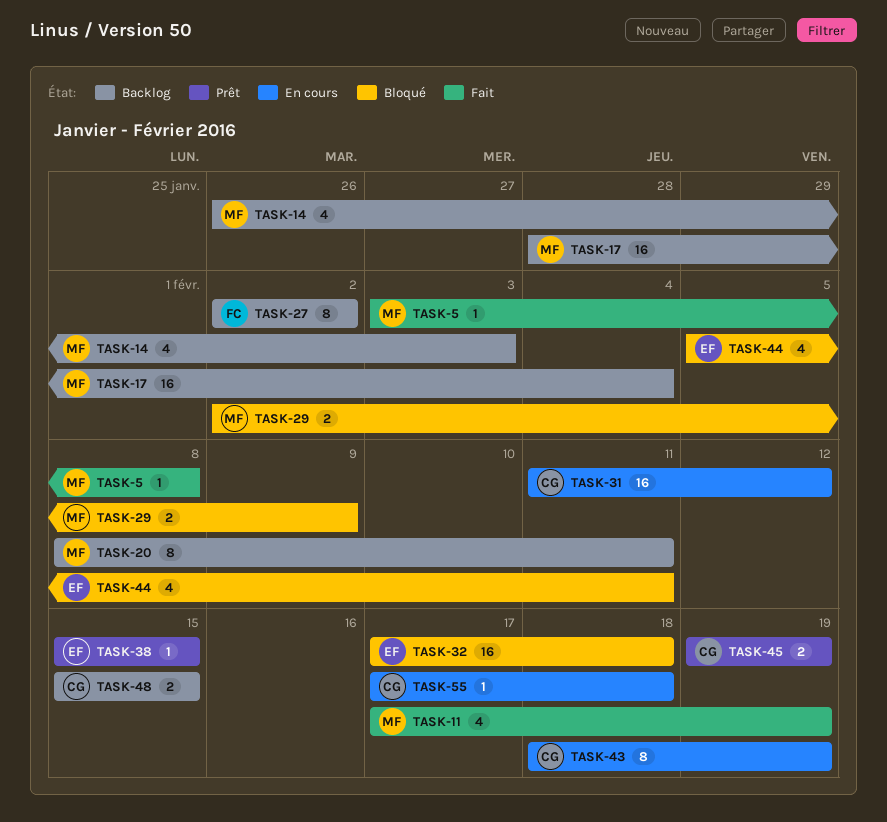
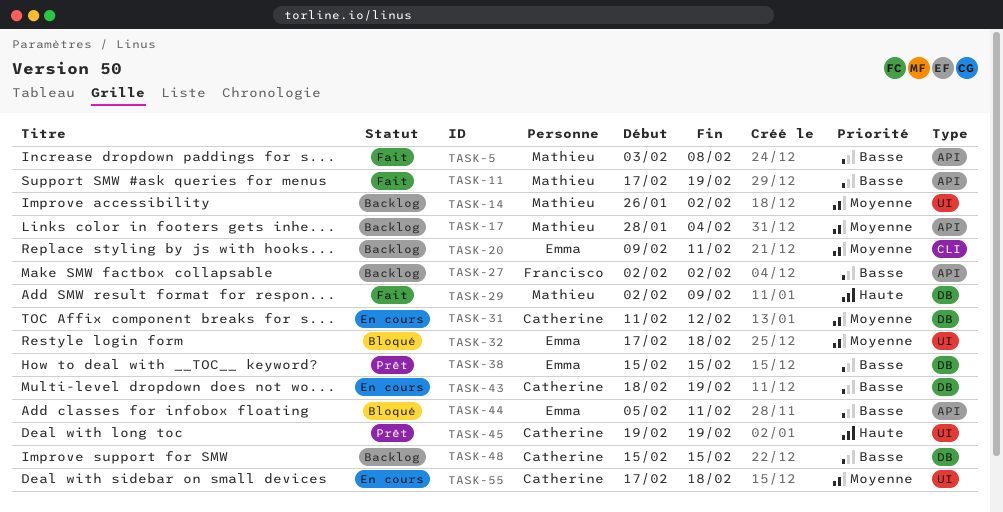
TASK-14, due: Feb 3 -> Feb 2
TASK-20, owner: Mathieu -> Emma
TASK-20, start: Feb 8 -> Feb 9
TASK-29, status: Bloqué -> Fait

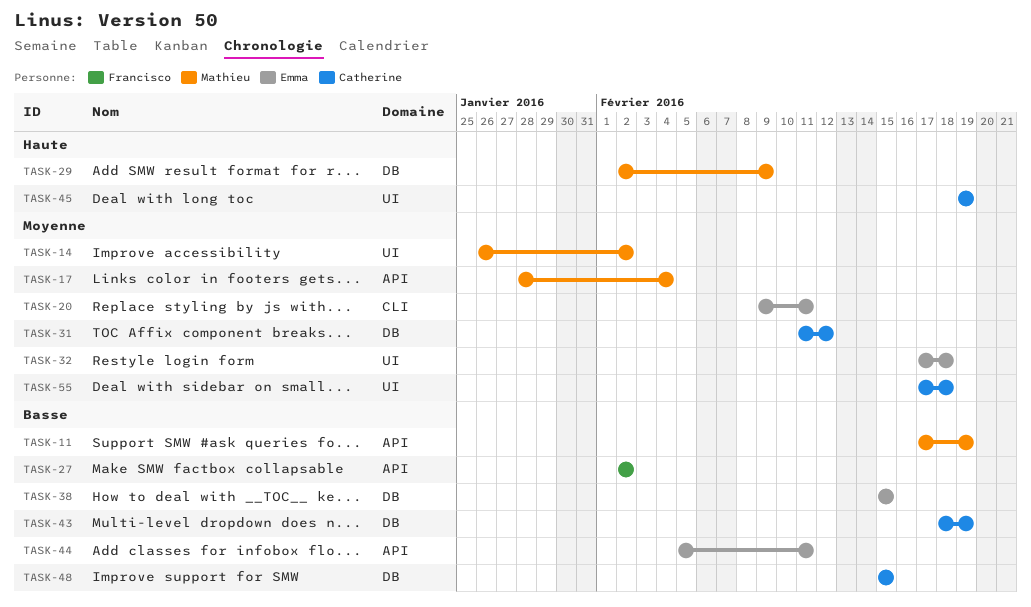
TASK-5: present -> none

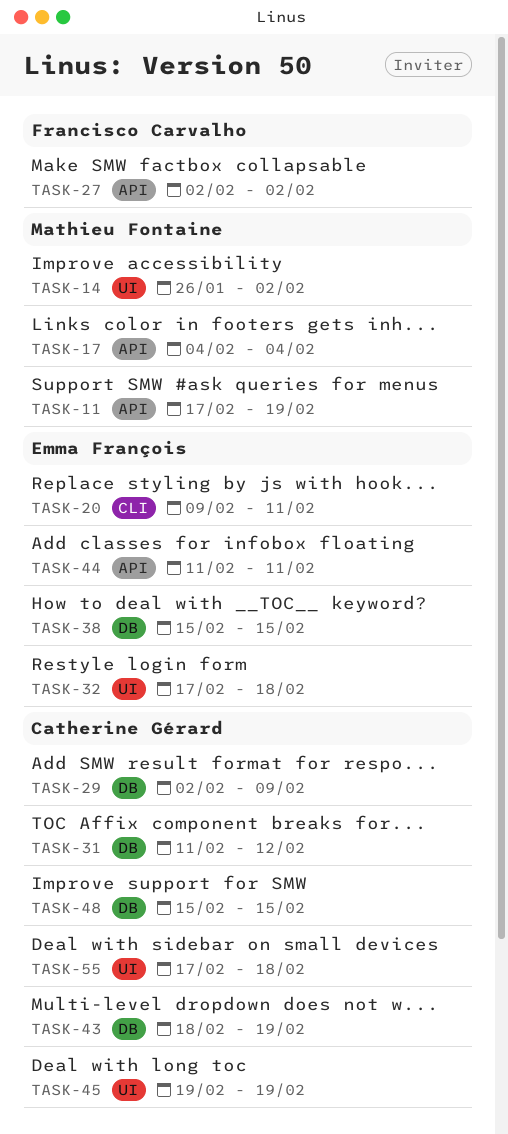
TASK-17, start: Jan 28 -> Feb 4
TASK-29, owner: Mathieu Fontaine -> Catherine Gérard
TASK-44, start: Feb 5 -> Feb 11

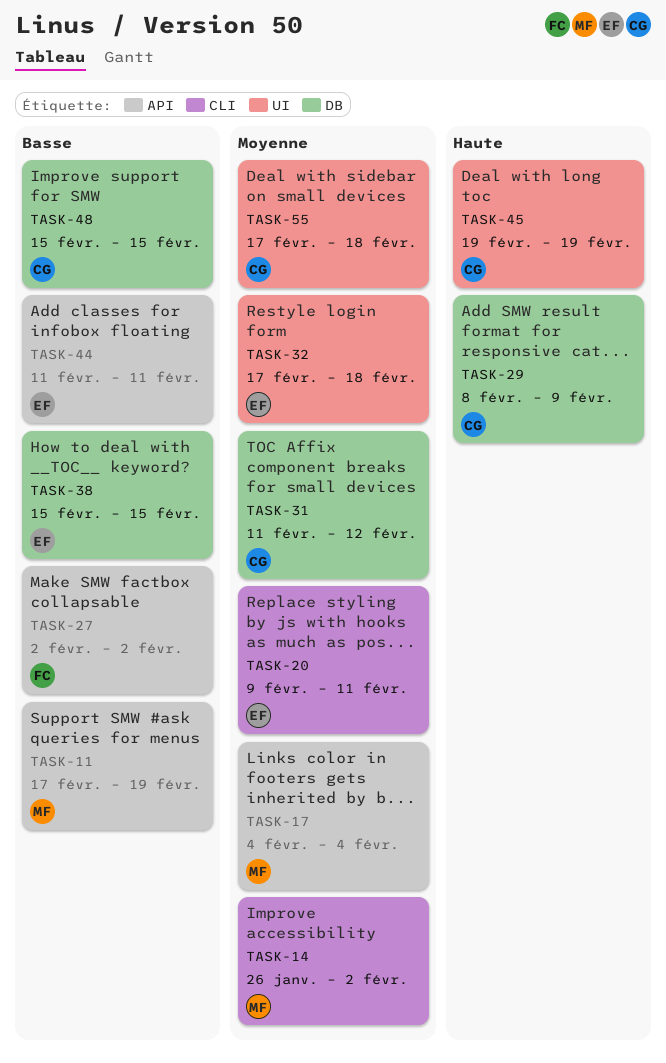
TASK-14, label: UI -> CLI
TASK-29, start: Feb 2 -> Feb 8
TASK-43: present -> none

